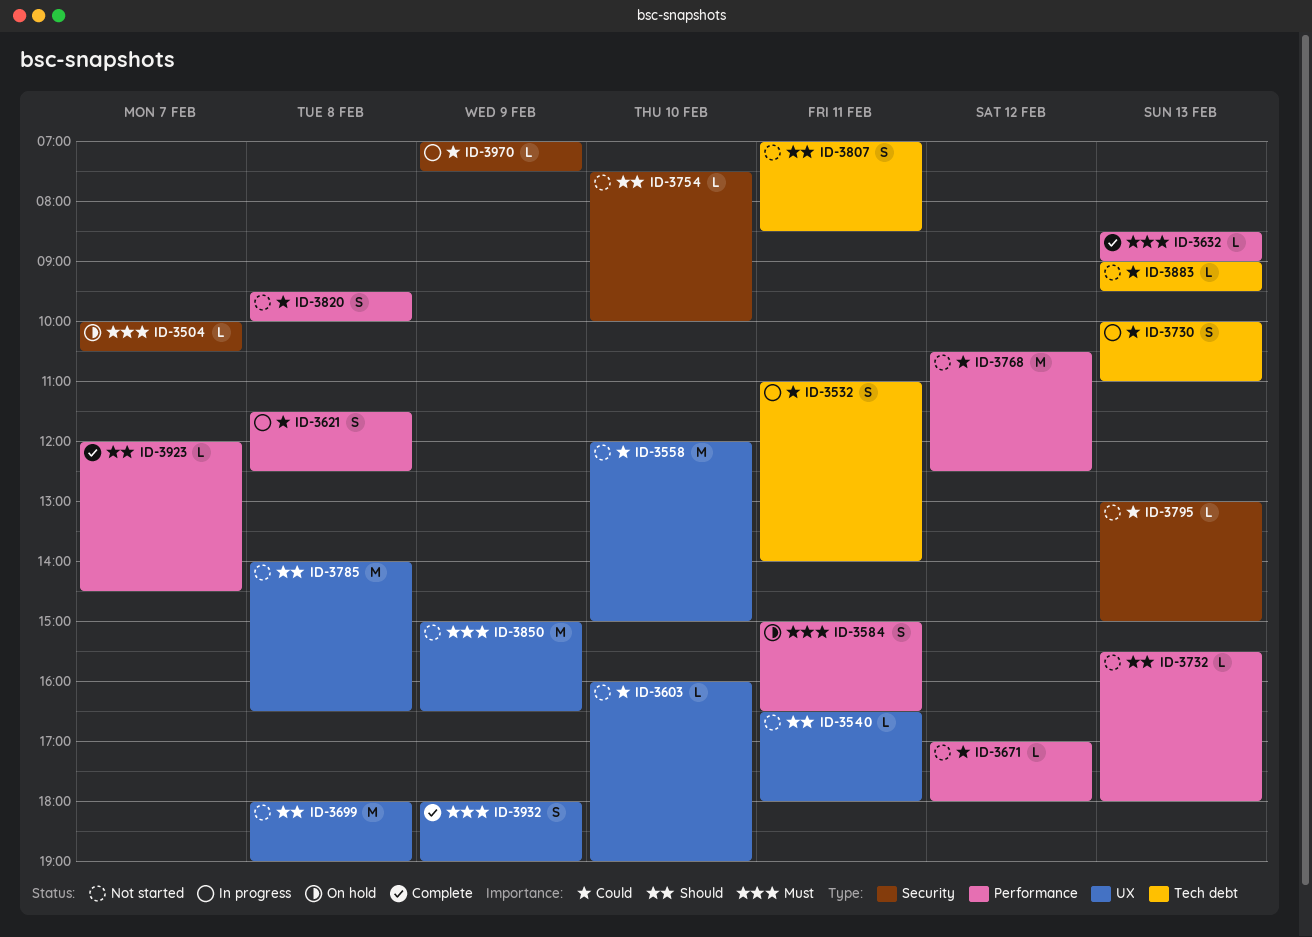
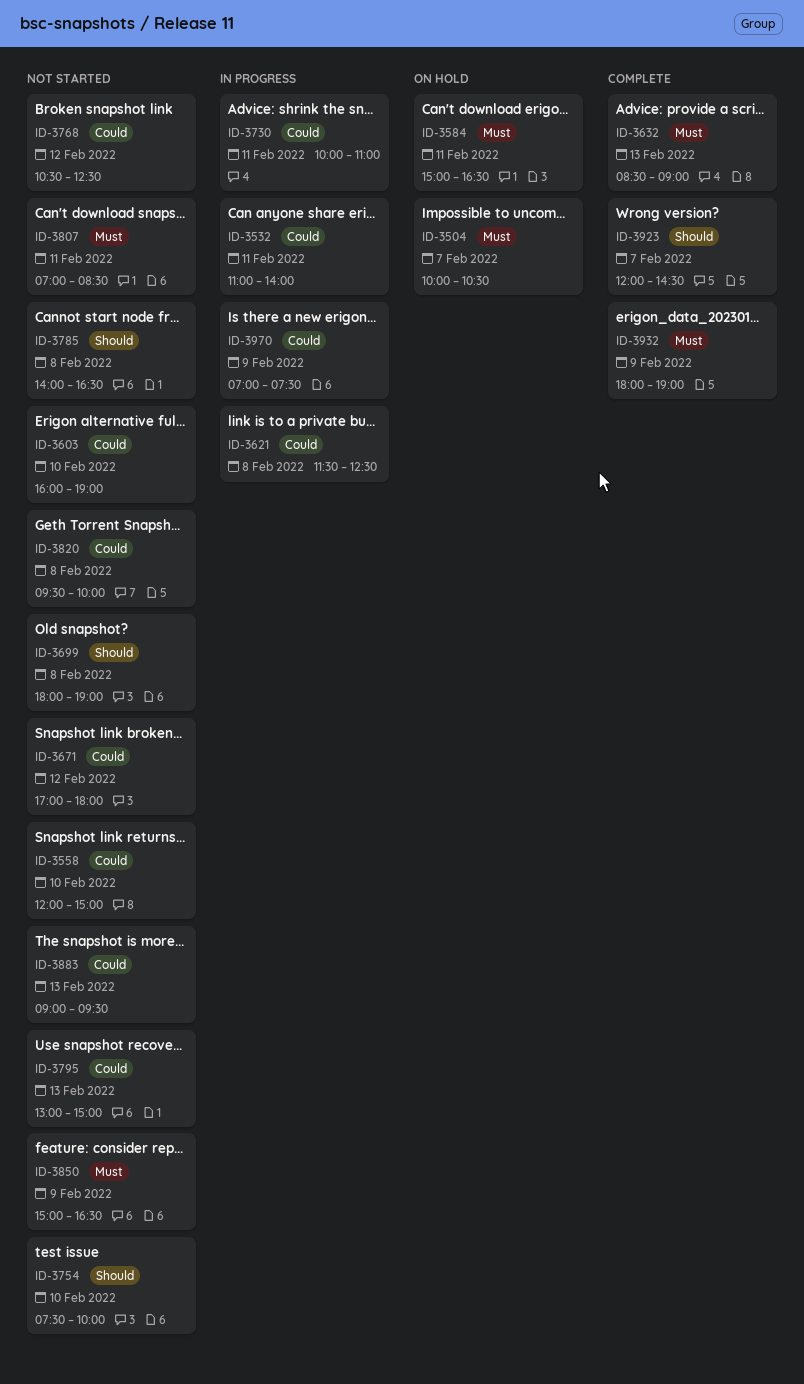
ID-3540: present -> none
ID-3730, day: Feb 13 -> Feb 11
ID-3732: present -> none
ID-3807, priority: Should -> Must

